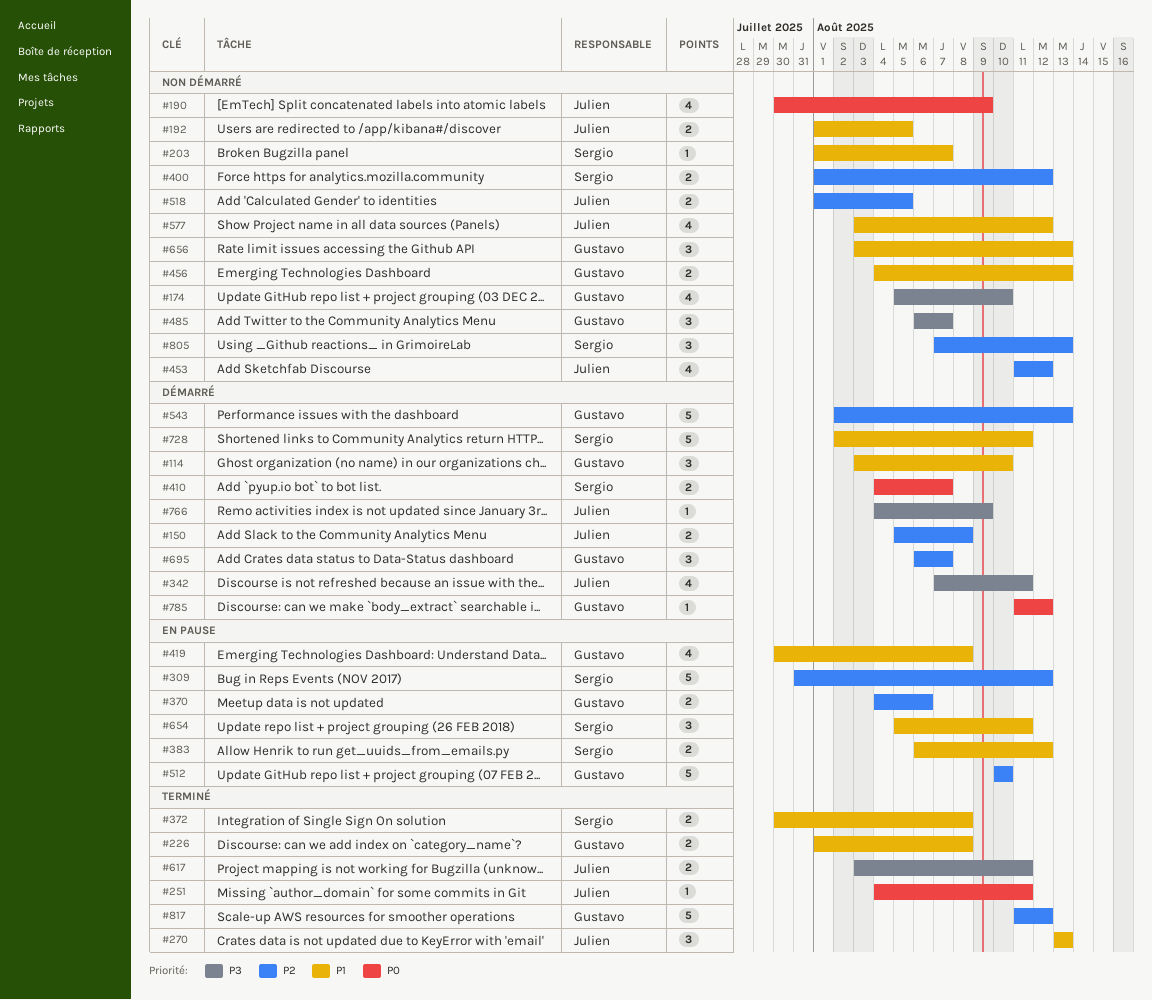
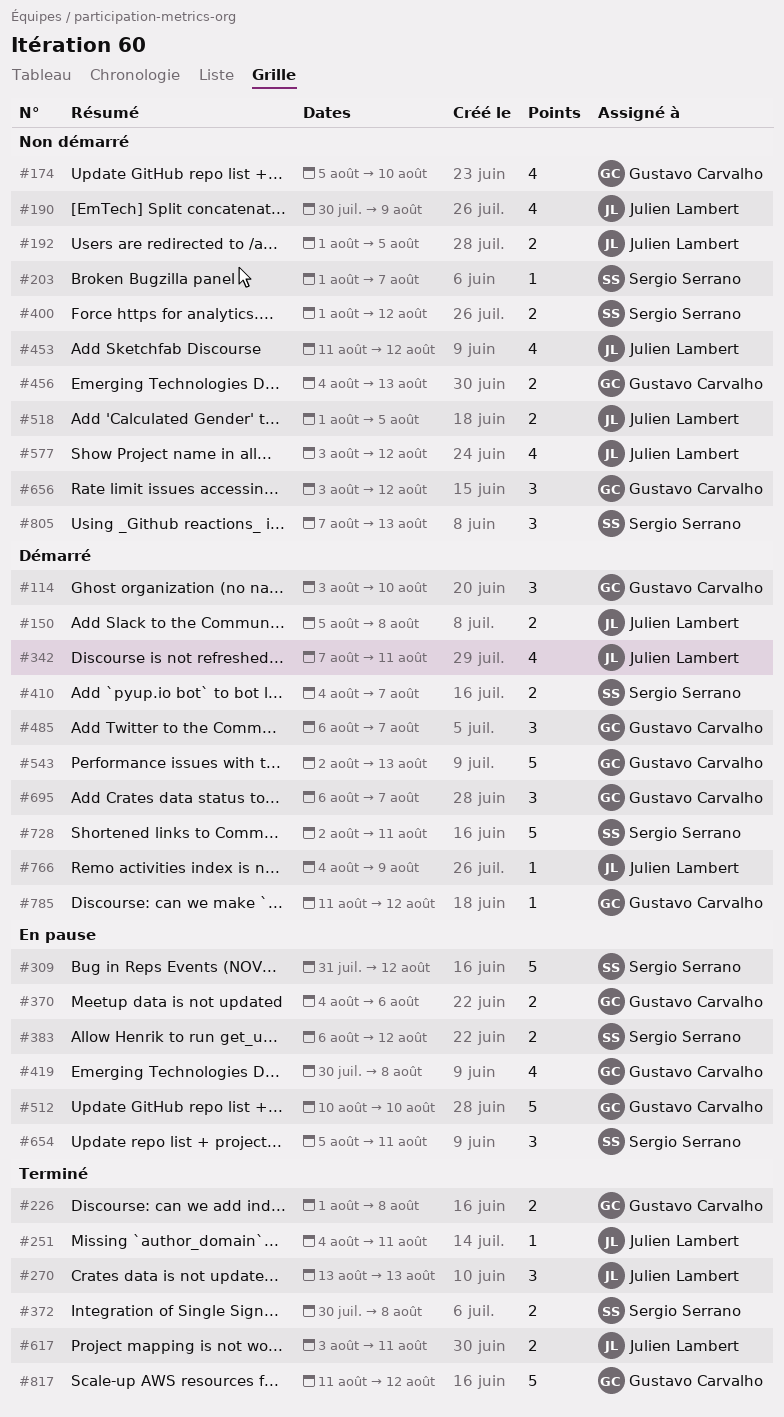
#485, status: Non démarré -> Démarré
#656, due: Aug 13 -> Aug 12

